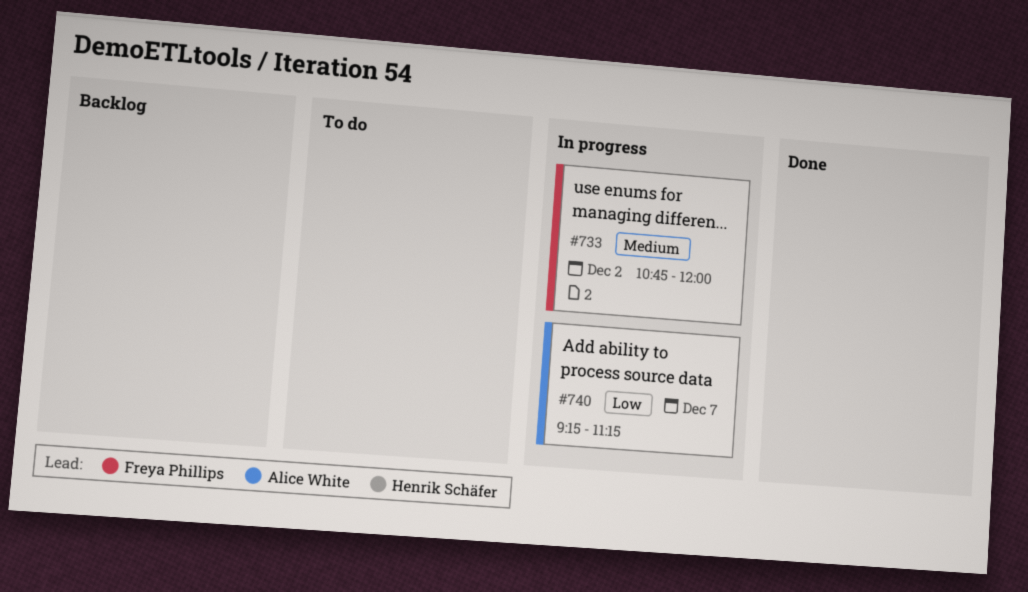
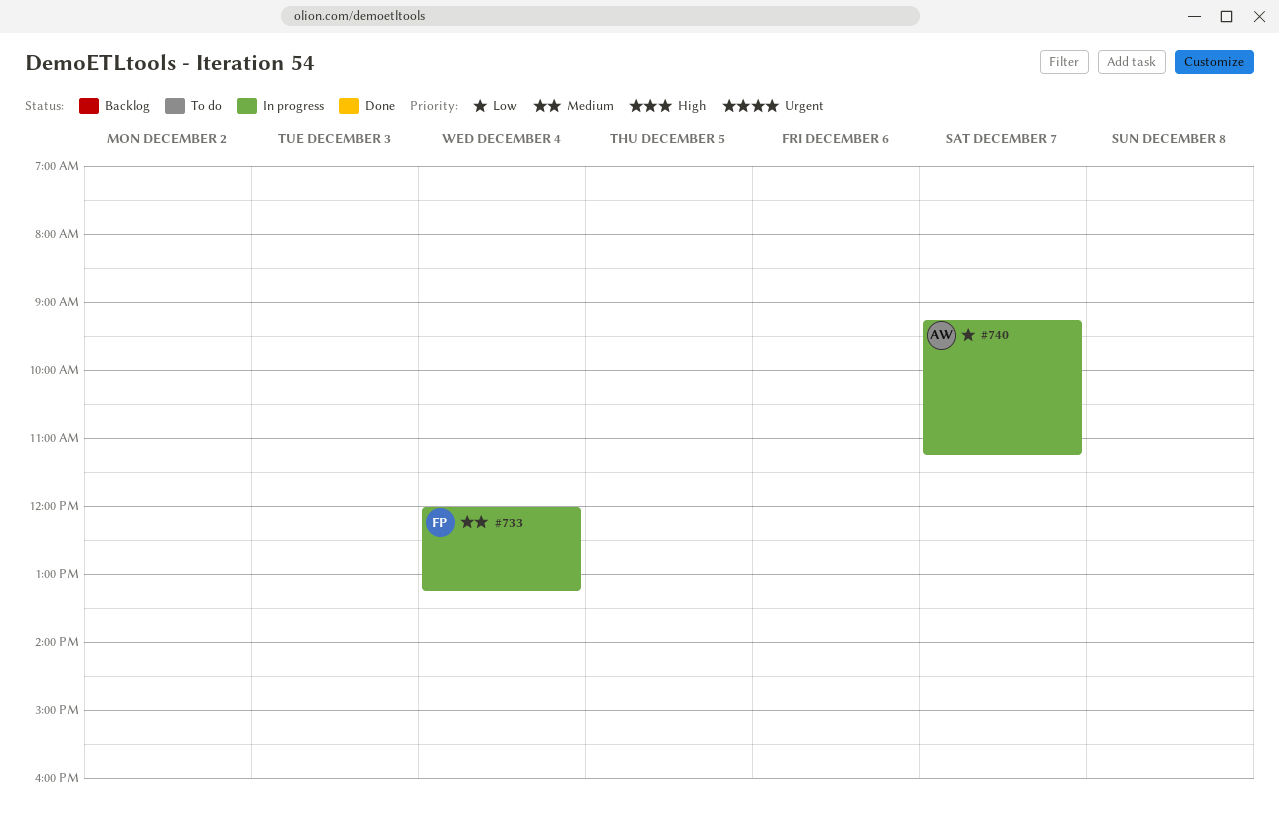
#733, day: Dec 2 -> Dec 4
#733, begins: 10:45 -> 12:00
#733, ends: 12:00 -> 13:15

